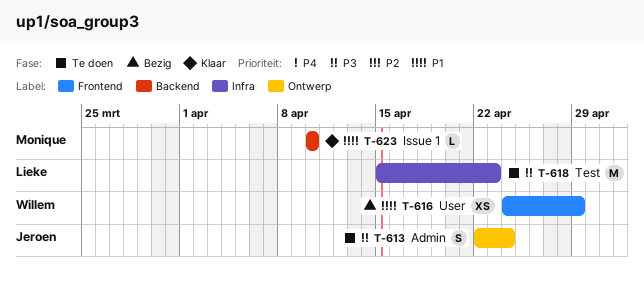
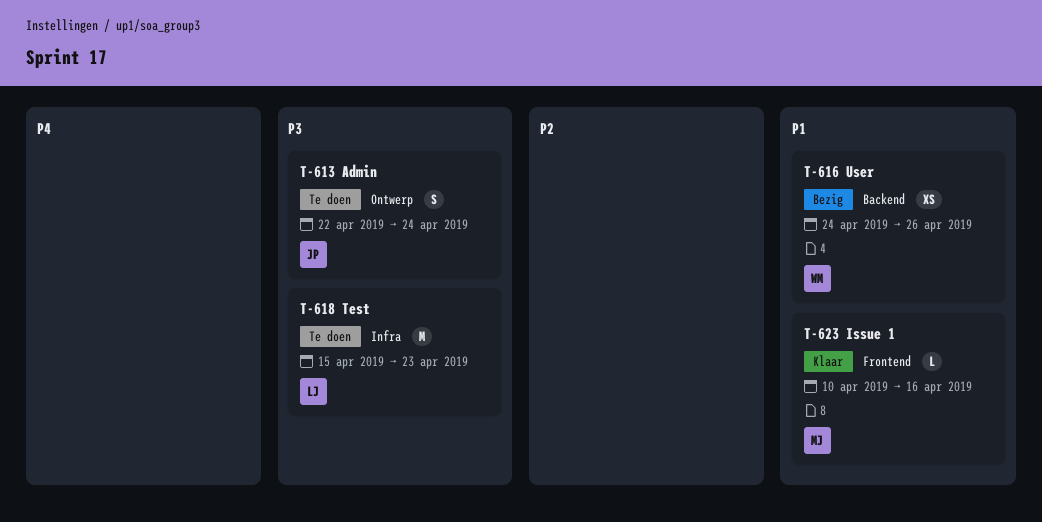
T-616, label: Frontend -> Backend
T-616, due: Apr 29 -> Apr 26
T-623, label: Backend -> Frontend
T-623, due: Apr 10 -> Apr 16

